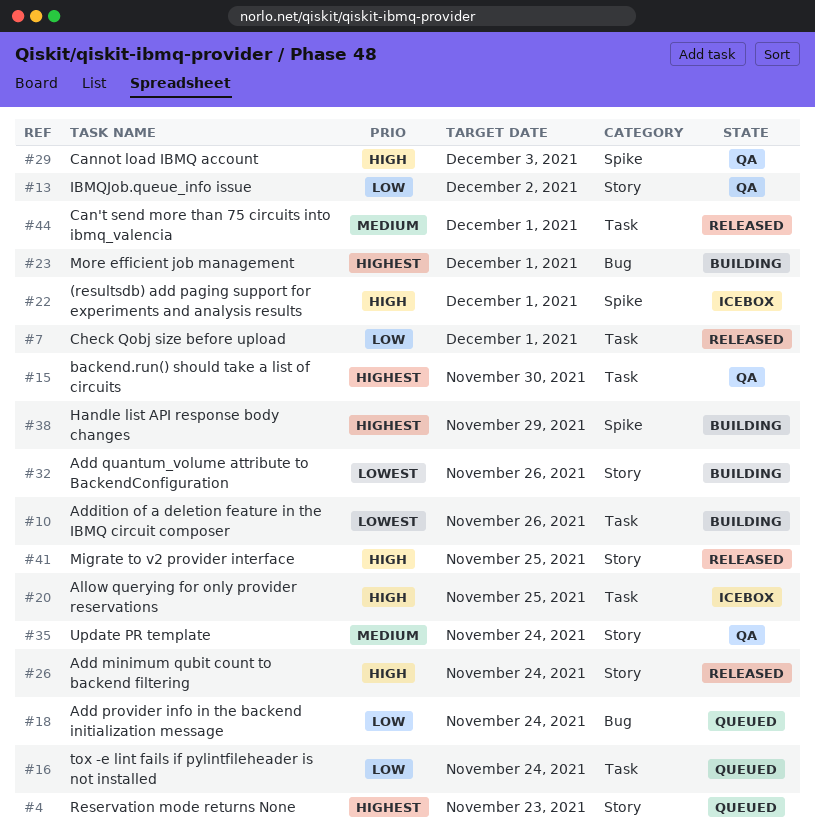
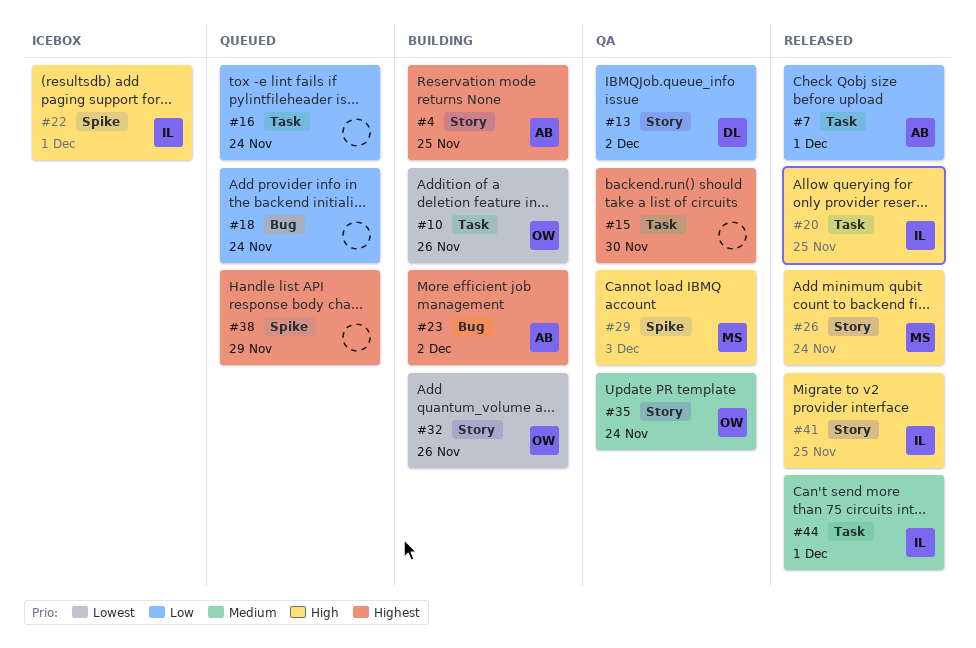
#4, status: Queued -> Building
#4, due: Nov 23 -> Nov 25
#20, status: Icebox -> Released
#23, due: Dec 1 -> Dec 2
#38, status: Building -> Queued

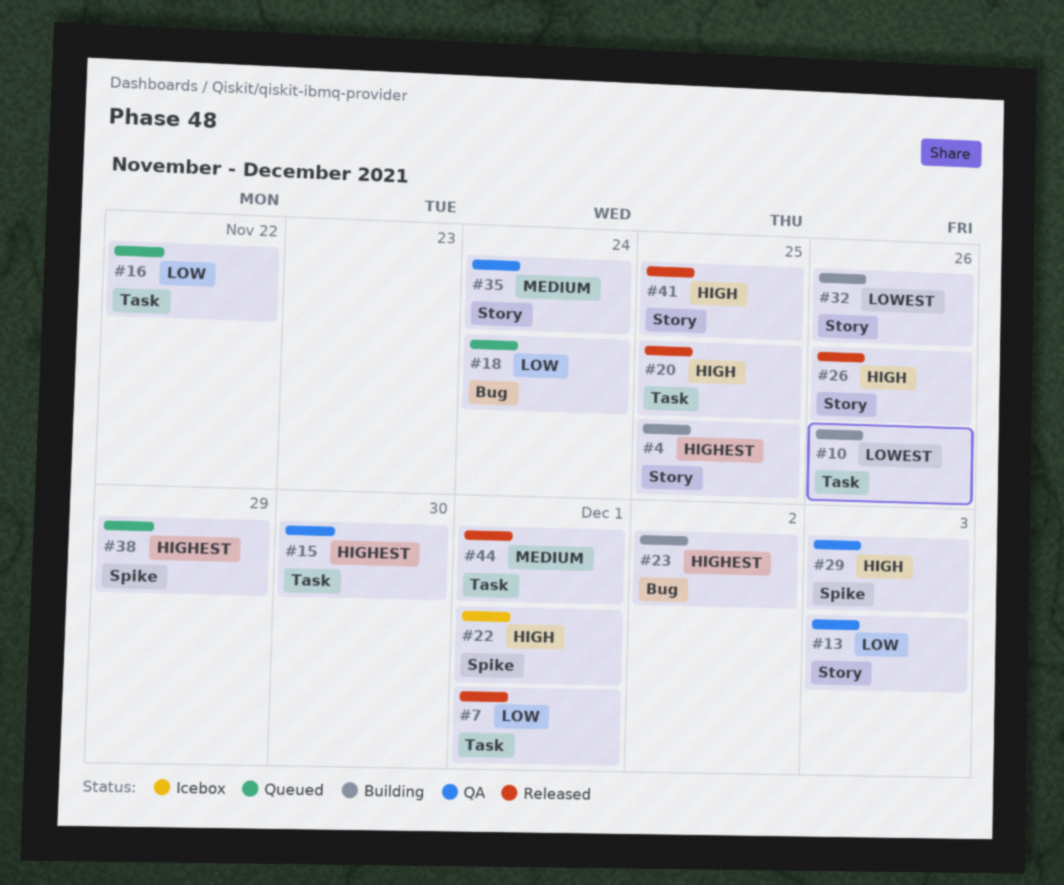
#13, due: Dec 2 -> Dec 3
#16, due: Nov 24 -> Nov 22
#26, due: Nov 24 -> Nov 26

